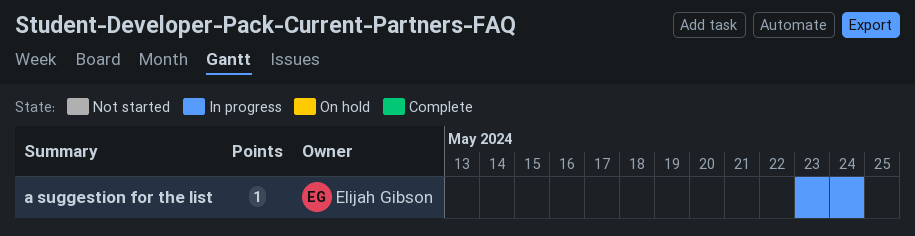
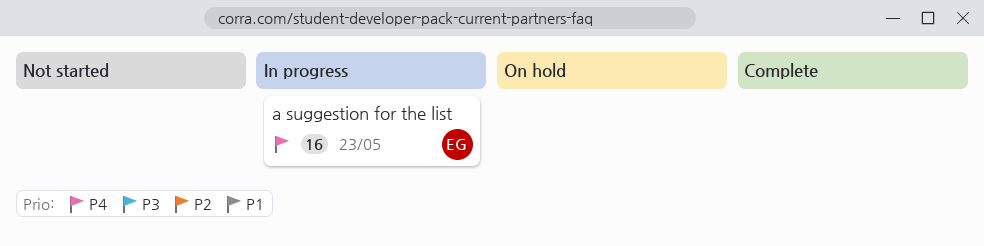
a suggestion for the list, estimate: 1 -> 16
a suggestion for the list, due: May 24 -> May 23

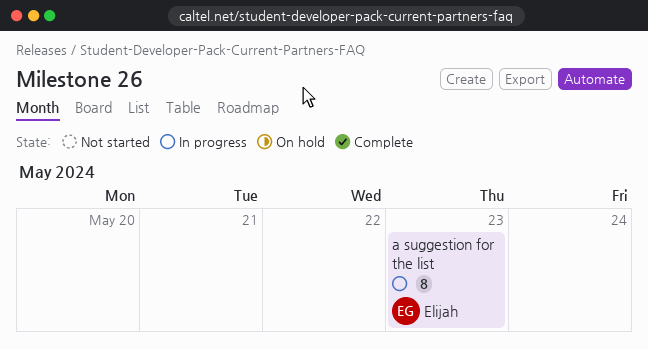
a suggestion for the list, estimate: 16 -> 8

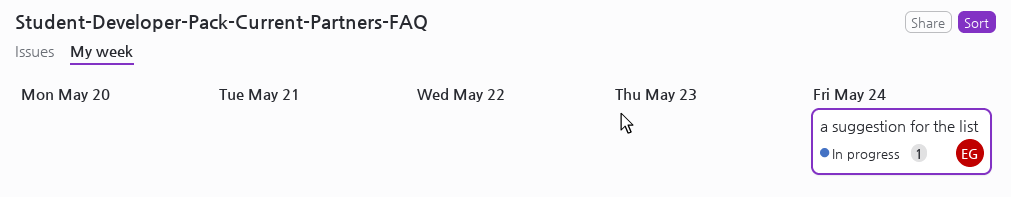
a suggestion for the list, estimate: 8 -> 1
a suggestion for the list, due: May 23 -> May 24

